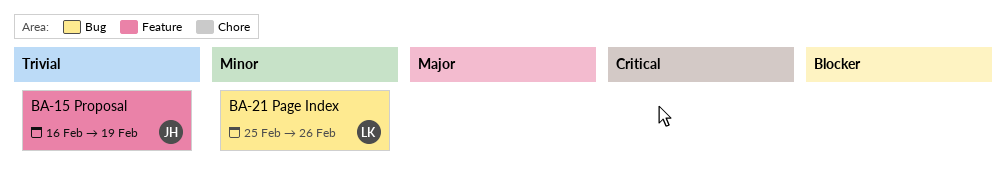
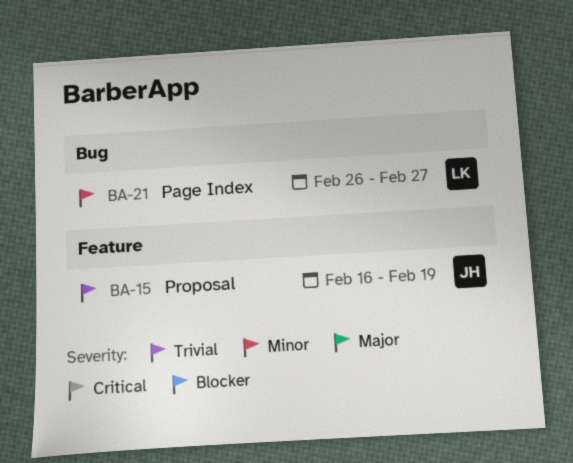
BA-21, start: Feb 25 -> Feb 26
BA-21, due: Feb 26 -> Feb 27

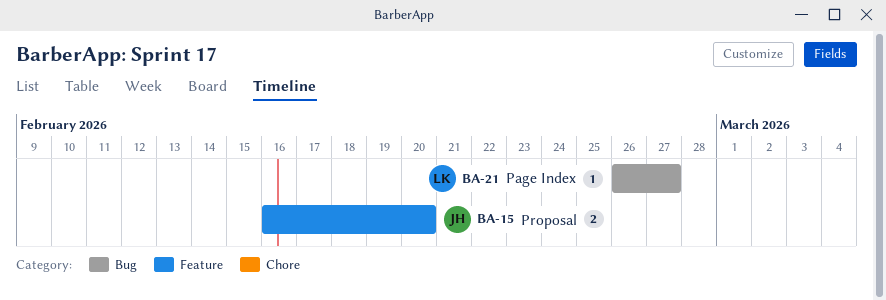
BA-15, due: Feb 19 -> Feb 20

